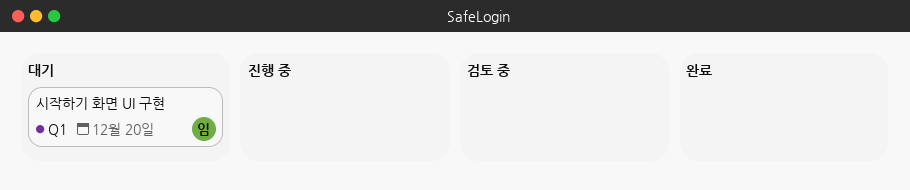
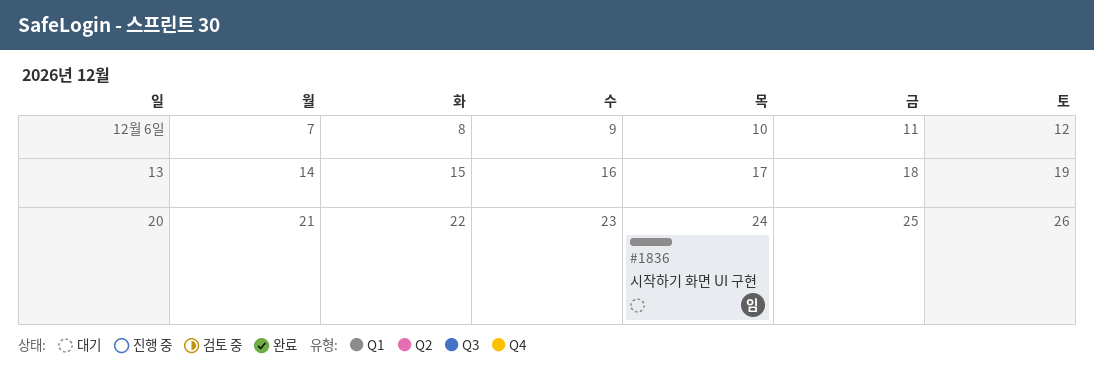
시작하기 화면 UI 구현, due: Dec 20 -> Dec 24

